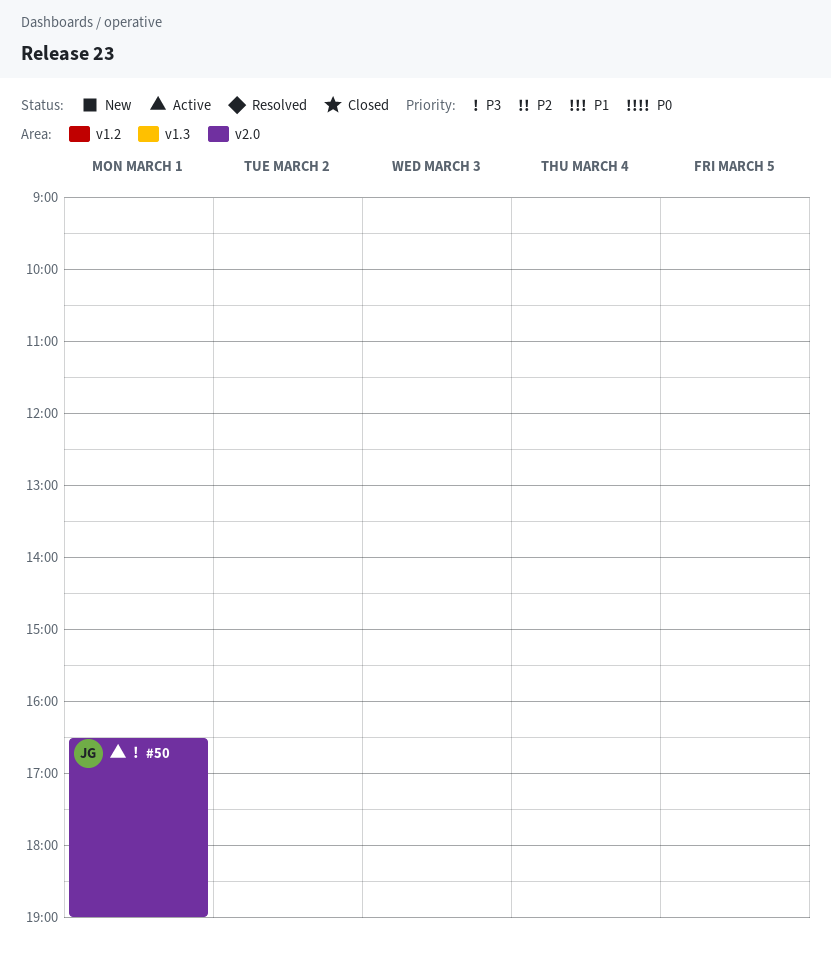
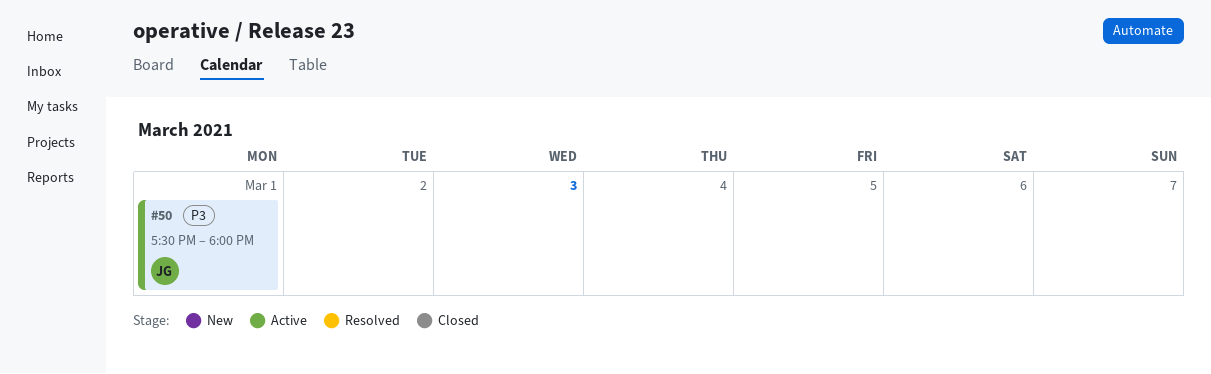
#50, begins: 16:30 -> 17:30
#50, ends: 19:00 -> 18:00

